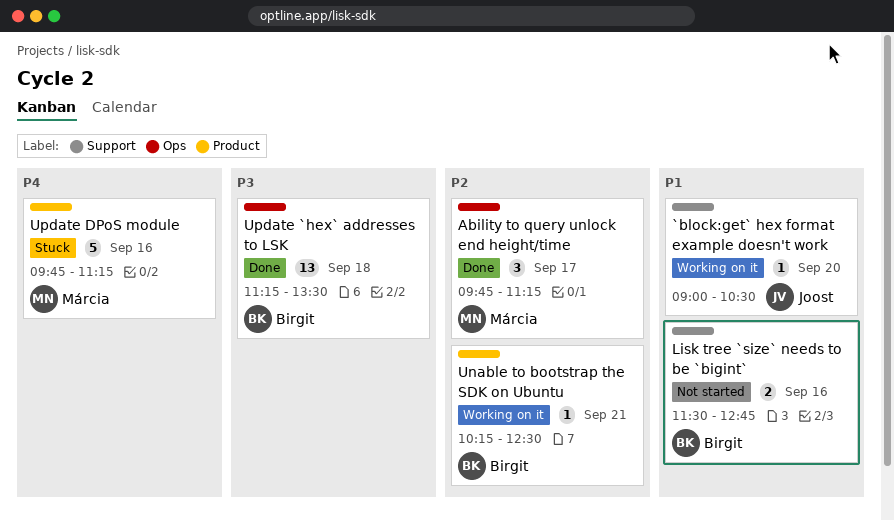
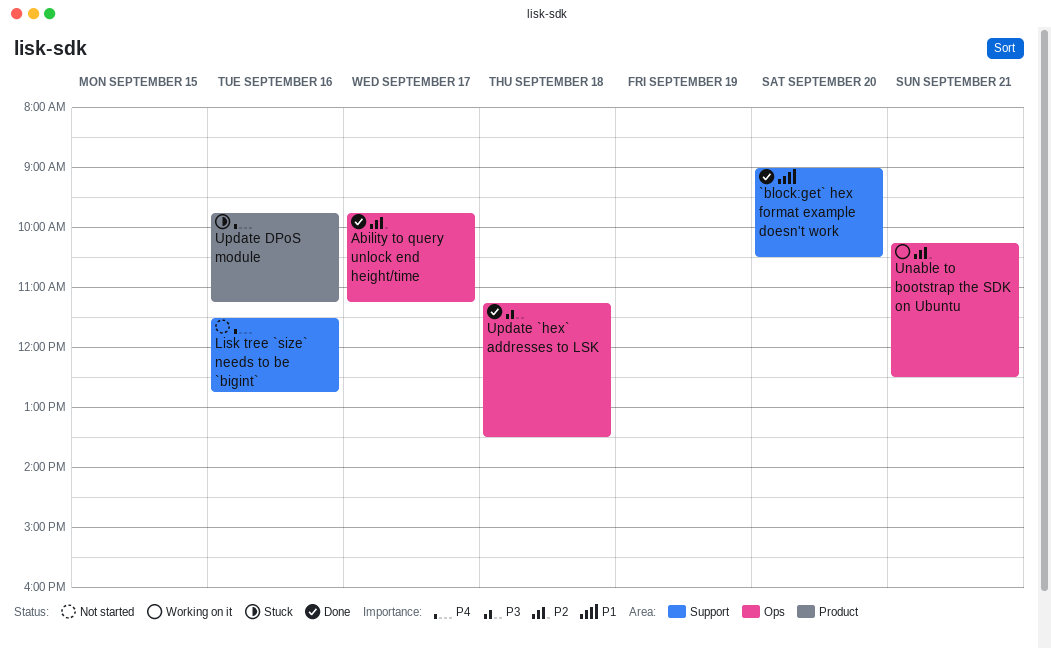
`block:get` hex format example doesn't work, status: Working on it -> Done
Lisk tree `size` needs to be `bigint`, priority: P1 -> P4
Unable to bootstrap the SDK on Ubuntu, label: Product -> Ops

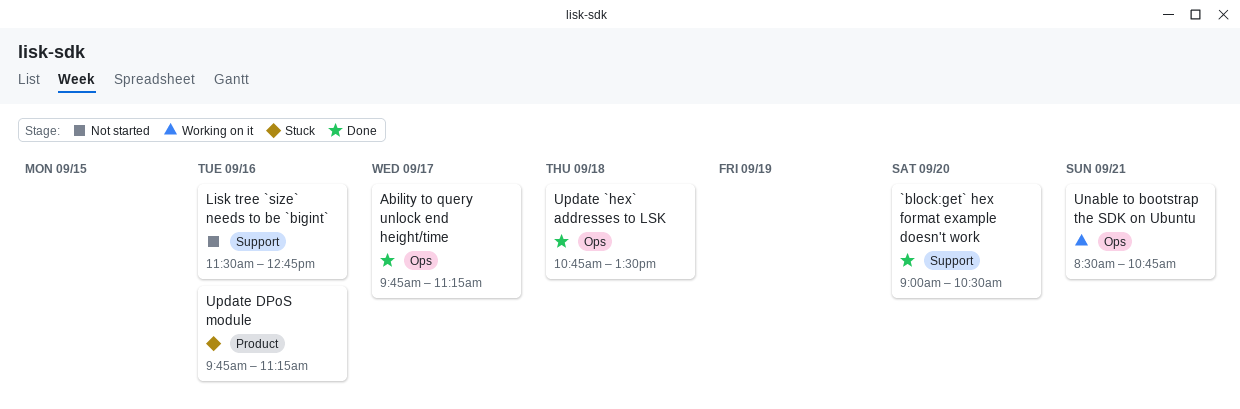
Unable to bootstrap the SDK on Ubuntu, begins: 10:15 -> 08:30
Unable to bootstrap the SDK on Ubuntu, ends: 12:30 -> 10:45
Update `hex` addresses to LSK, begins: 11:15 -> 10:45

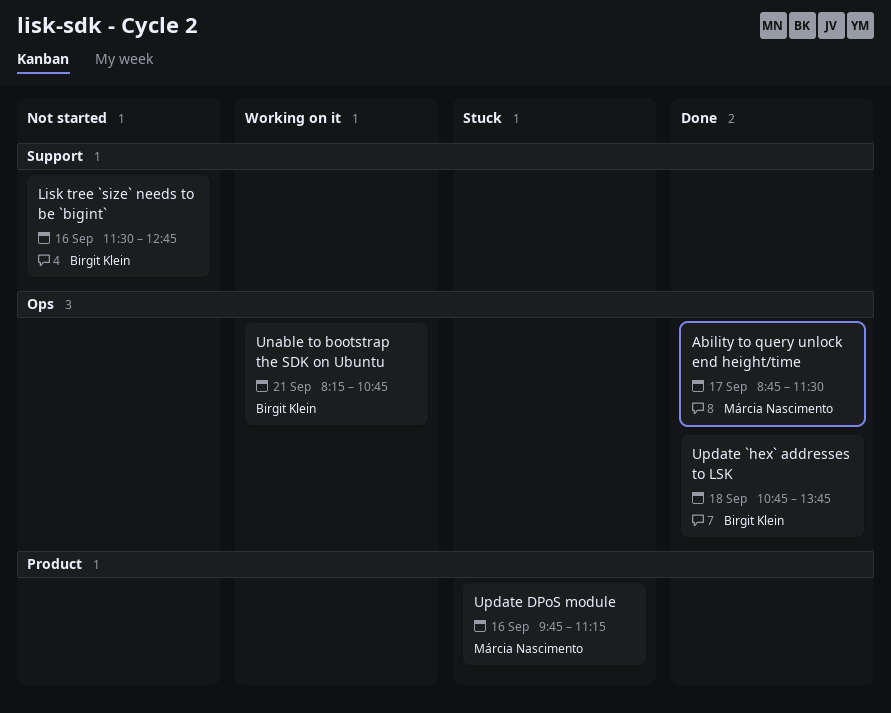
`block:get` hex format example doesn't work: present -> none
Ability to query unlock end height/time, begins: 09:45 -> 08:45
Ability to query unlock end height/time, ends: 11:15 -> 11:30
Unable to bootstrap the SDK on Ubuntu, begins: 08:30 -> 08:15
Update `hex` addresses to LSK, ends: 13:30 -> 13:45

